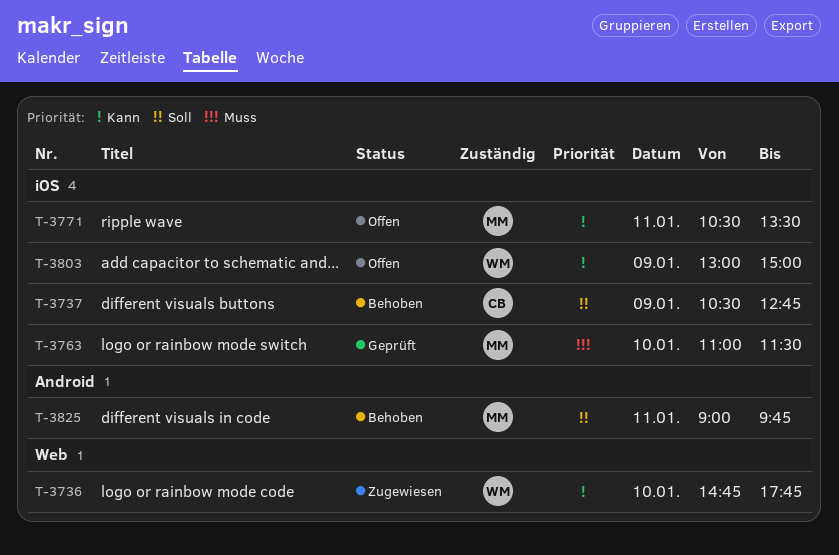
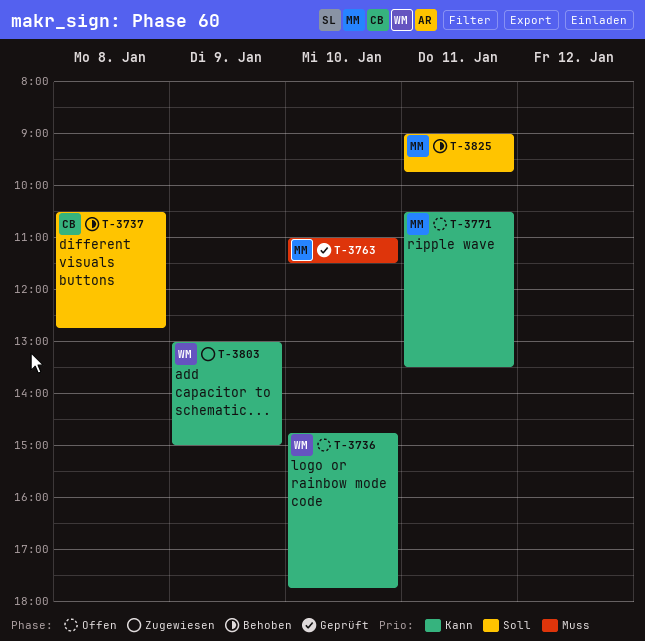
T-3736, status: Zugewiesen -> Offen
T-3737, day: Jan 9 -> Jan 8
T-3803, status: Offen -> Zugewiesen

